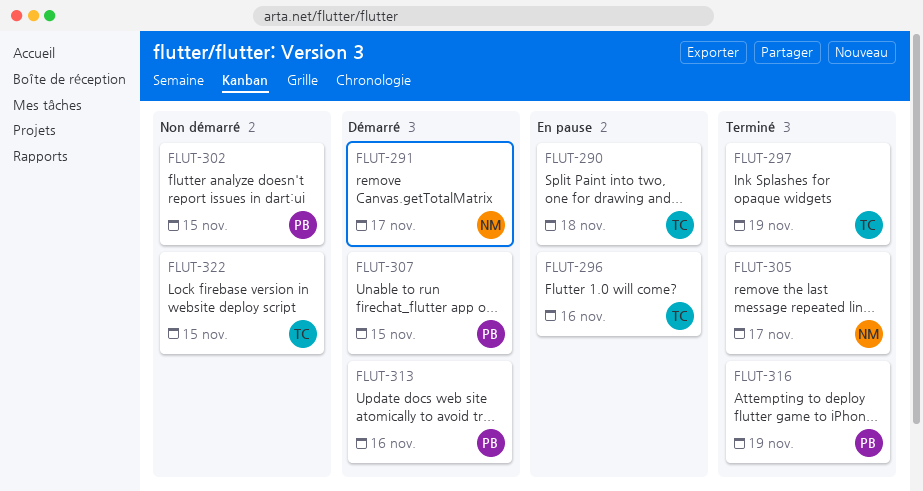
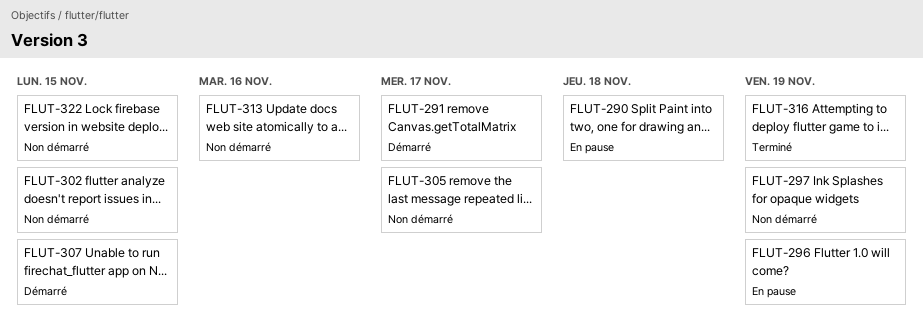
FLUT-296, due: Nov 16 -> Nov 19
FLUT-297, status: Terminé -> Non démarré
FLUT-305, status: Terminé -> Non démarré
FLUT-313, status: Démarré -> Non démarré

